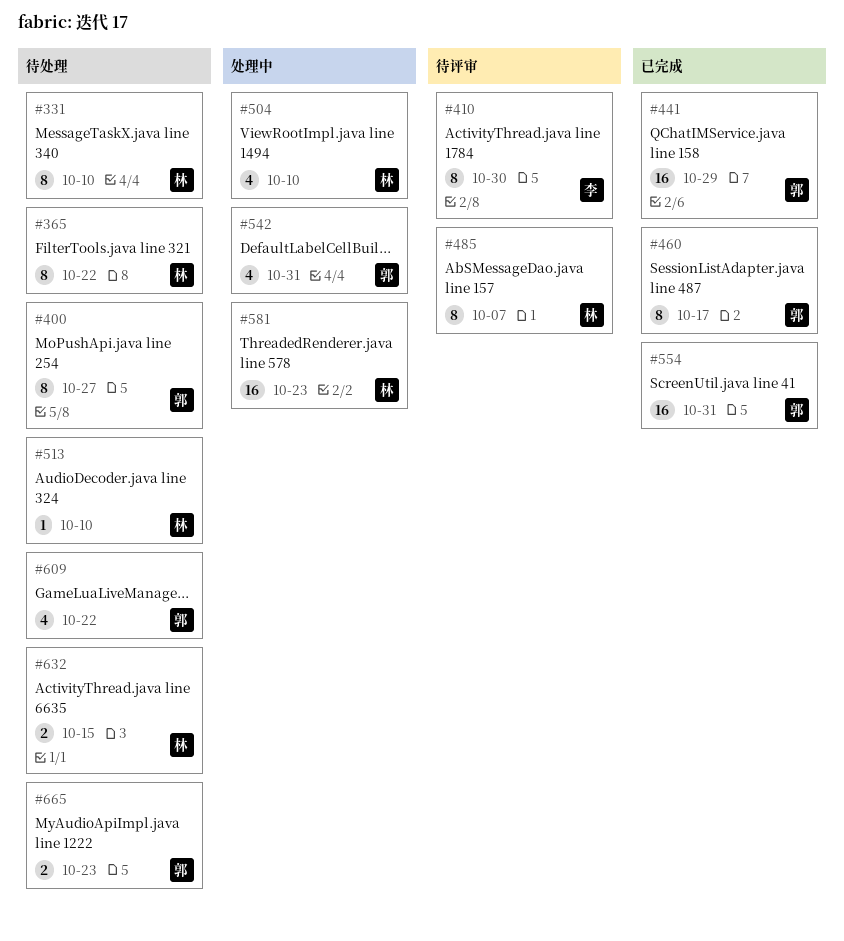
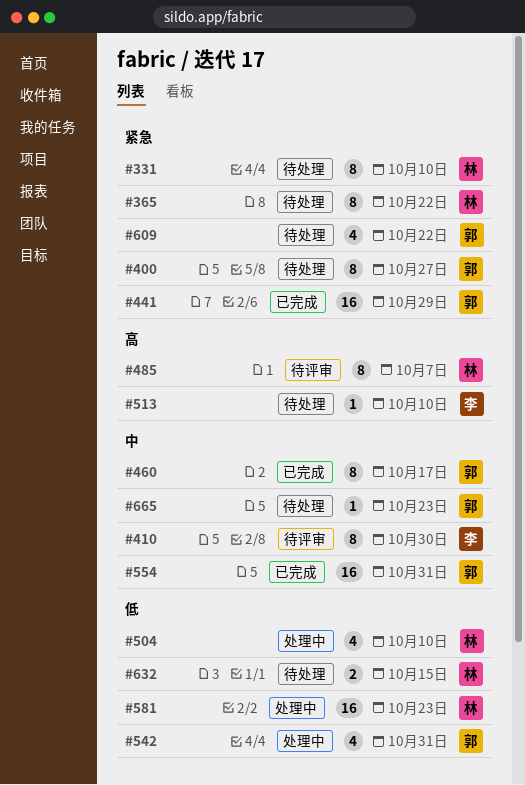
#513, owner: 林 -> 李
#665, estimate: 2 -> 1

